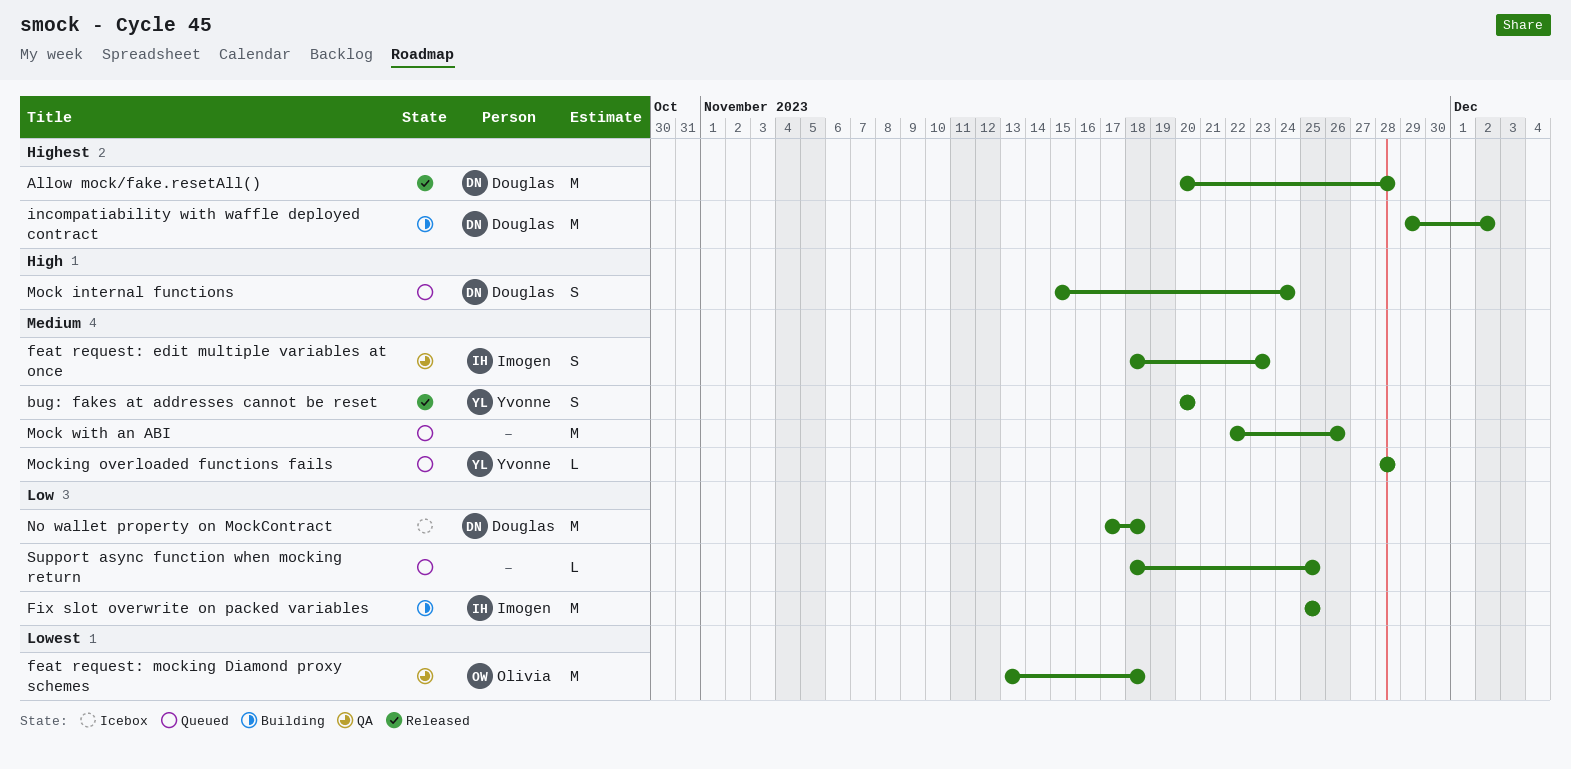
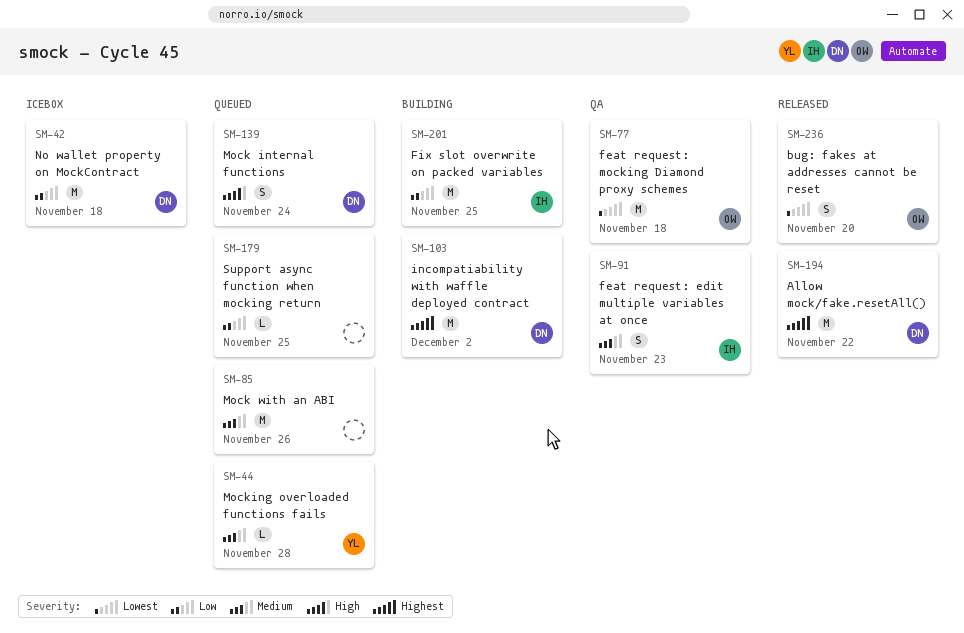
Allow mock/fake.resetAll(), due: Nov 28 -> Nov 22
bug: fakes at addresses cannot be reset, owner: Yvonne -> Olivia
bug: fakes at addresses cannot be reset, priority: Medium -> Lowest

